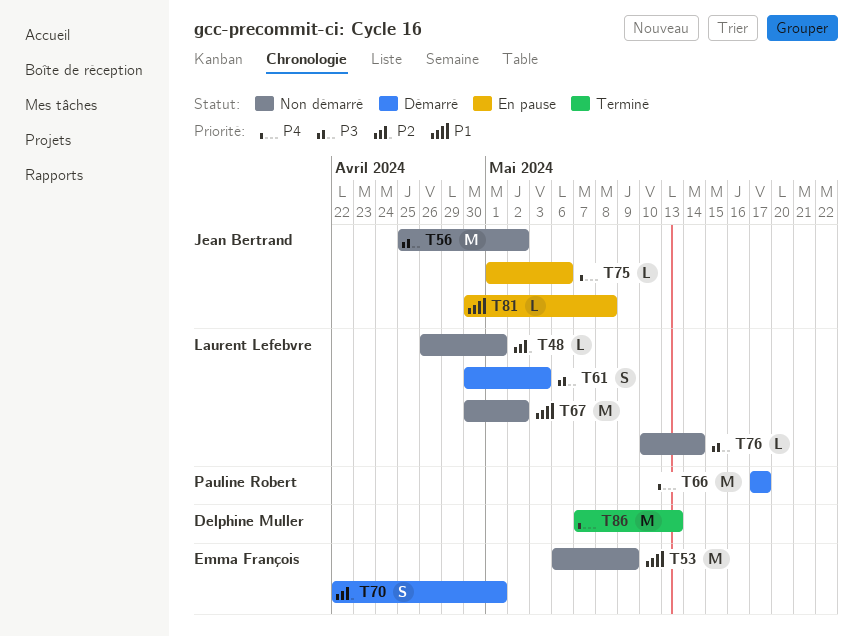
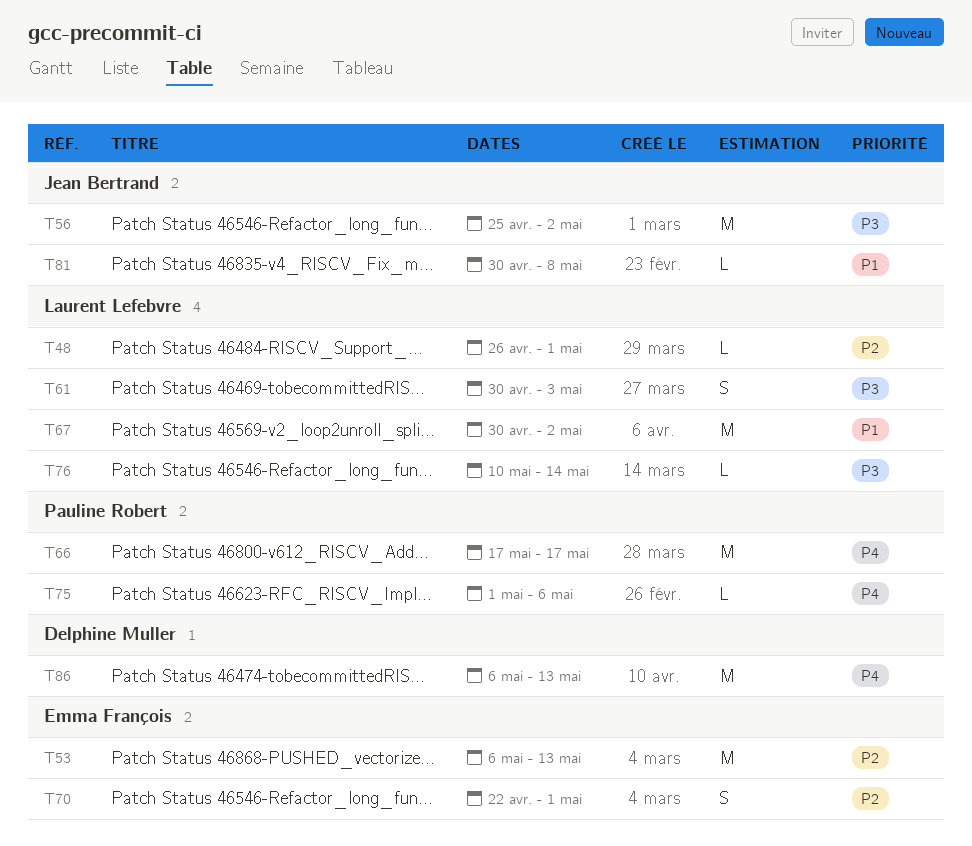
T53, priority: P1 -> P2
T53, due: May 9 -> May 13
T75, owner: Jean Bertrand -> Pauline Robert
T86, start: May 7 -> May 6

